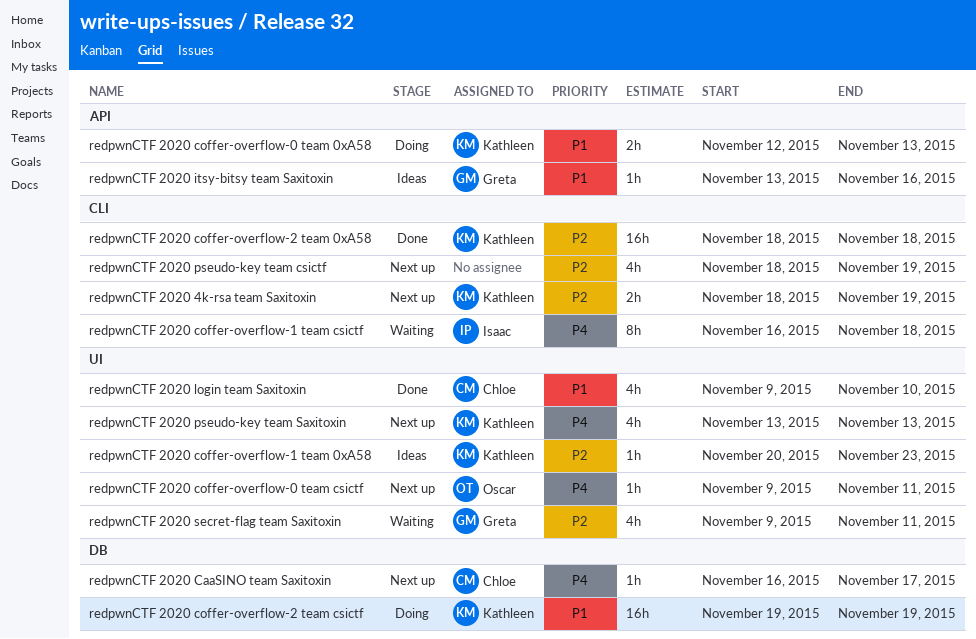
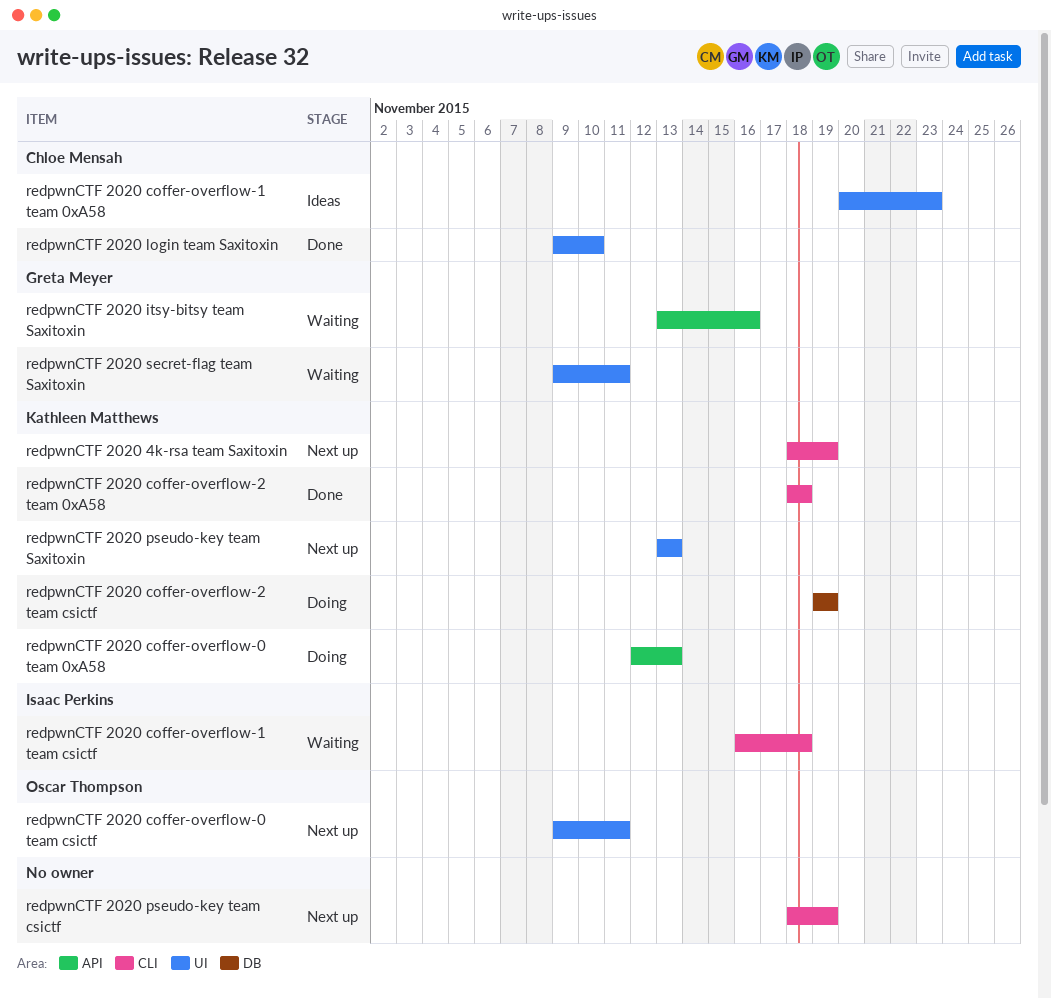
redpwnCTF 2020 CaaSINO team Saxitoxin: present -> none
redpwnCTF 2020 coffer-overflow-1 team 0xA58, owner: Kathleen Matthews -> Chloe Mensah
redpwnCTF 2020 itsy-bitsy team Saxitoxin, status: Ideas -> Waiting

